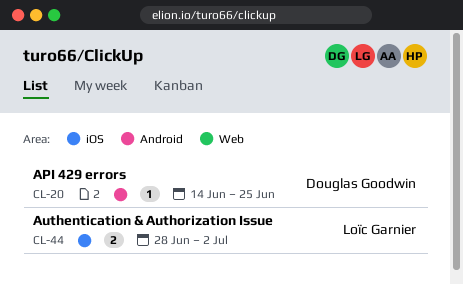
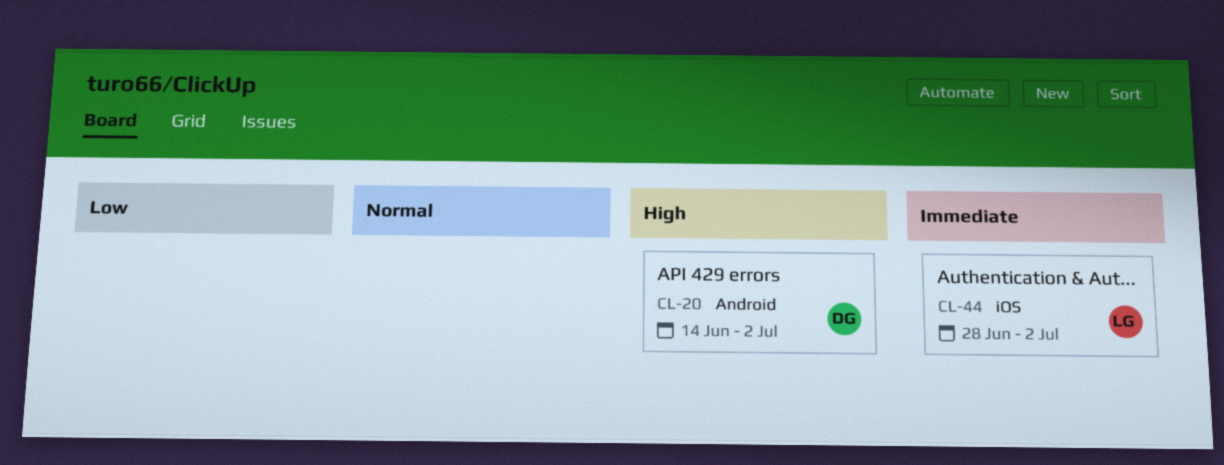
CL-20, due: Jun 25 -> Jul 2

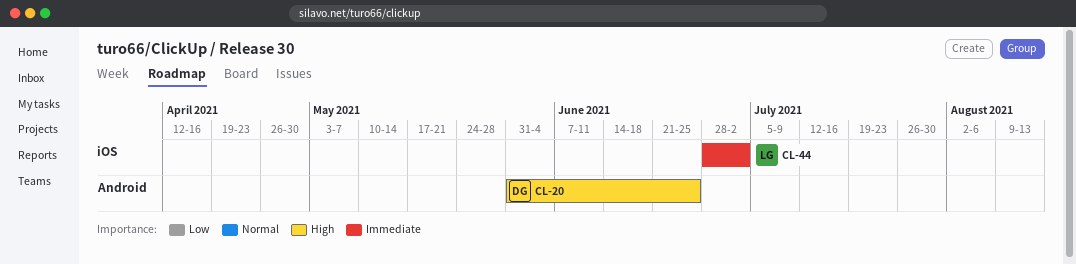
CL-20, start: Jun 14 -> May 31
CL-20, due: Jul 2 -> Jun 25

